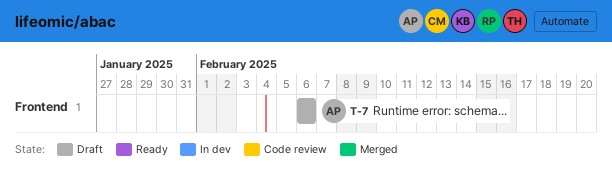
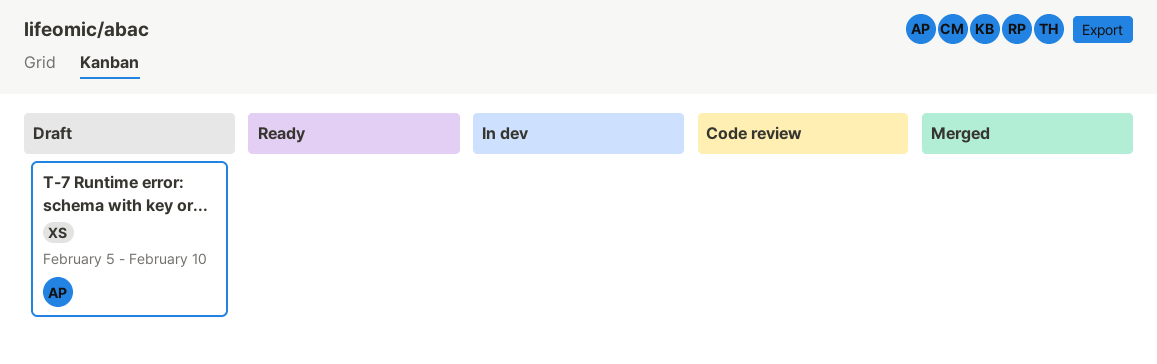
T-7, start: Feb 6 -> Feb 5
T-7, due: Feb 6 -> Feb 10

